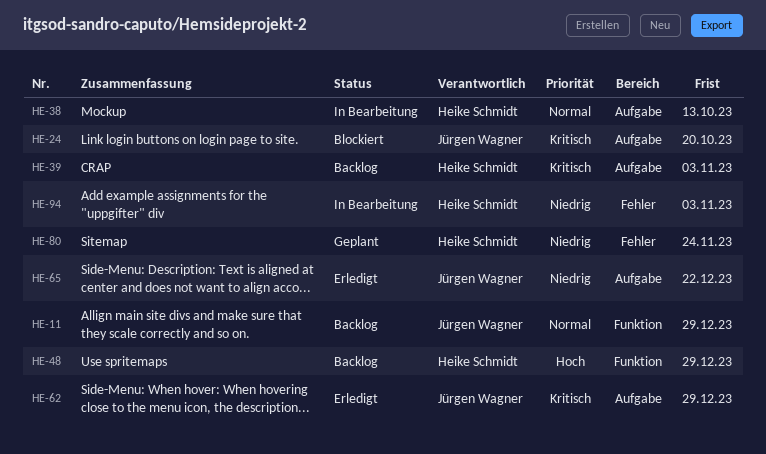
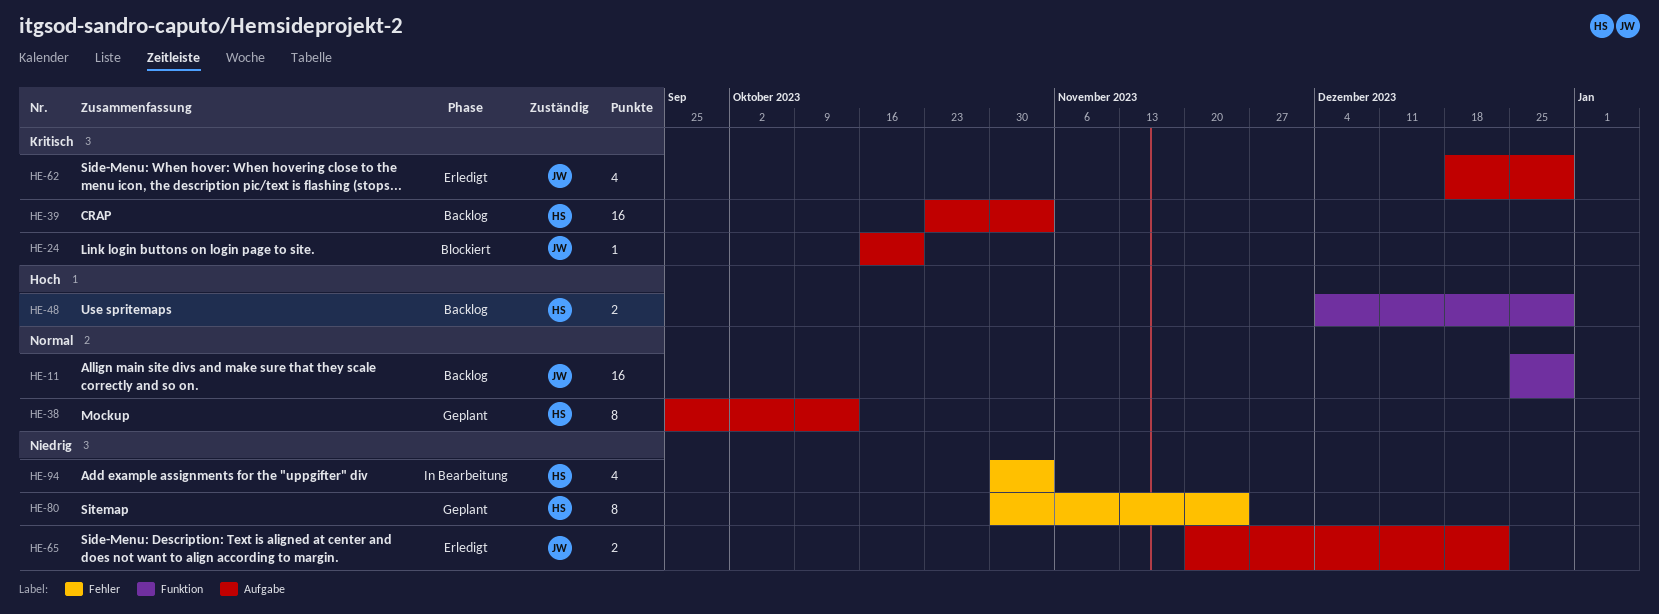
HE-38, status: In Bearbeitung -> Geplant

